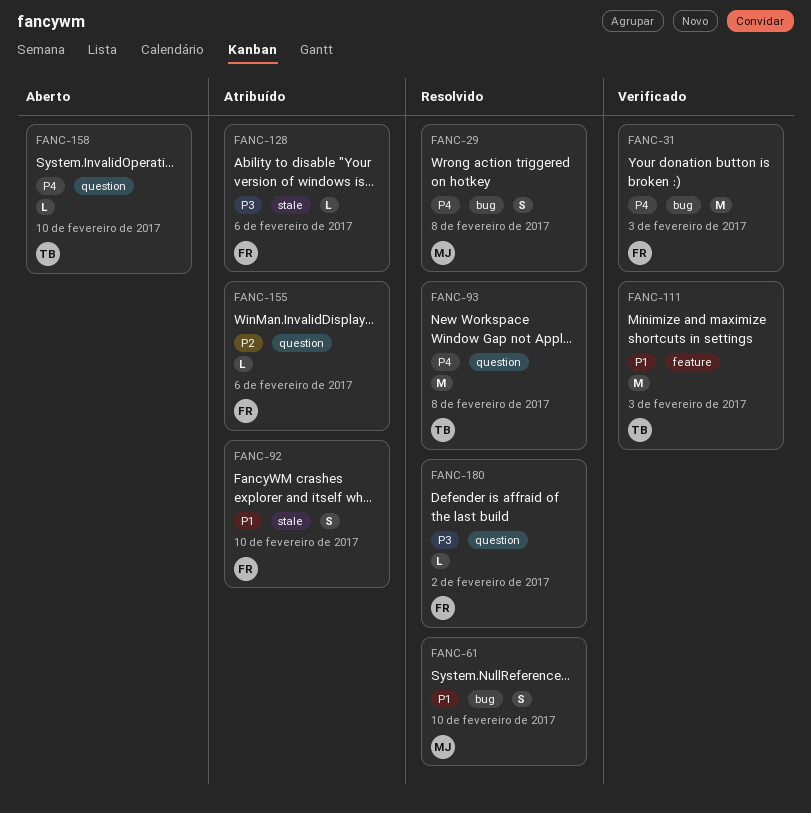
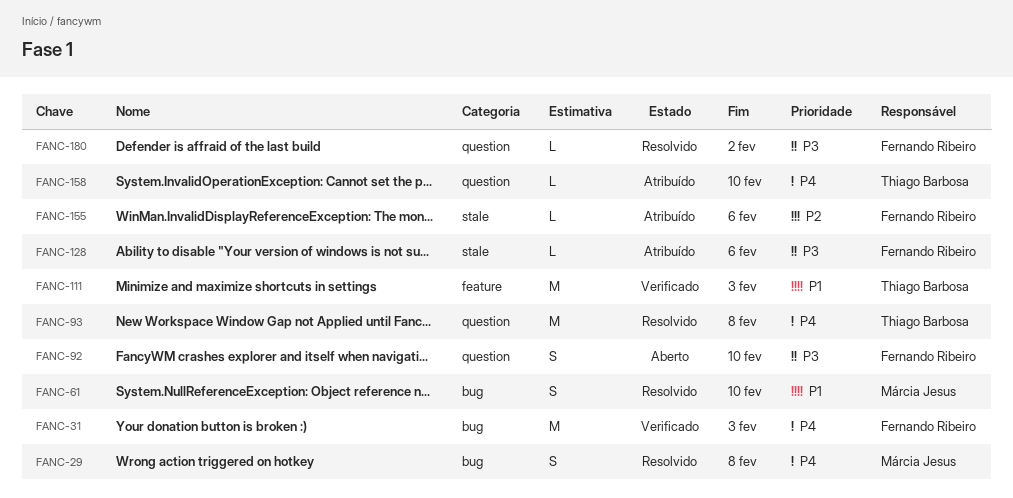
FANC-92, status: Atribuído -> Aberto
FANC-92, priority: P1 -> P3
FANC-92, label: stale -> question
FANC-155, label: question -> stale
FANC-158, status: Aberto -> Atribuído

